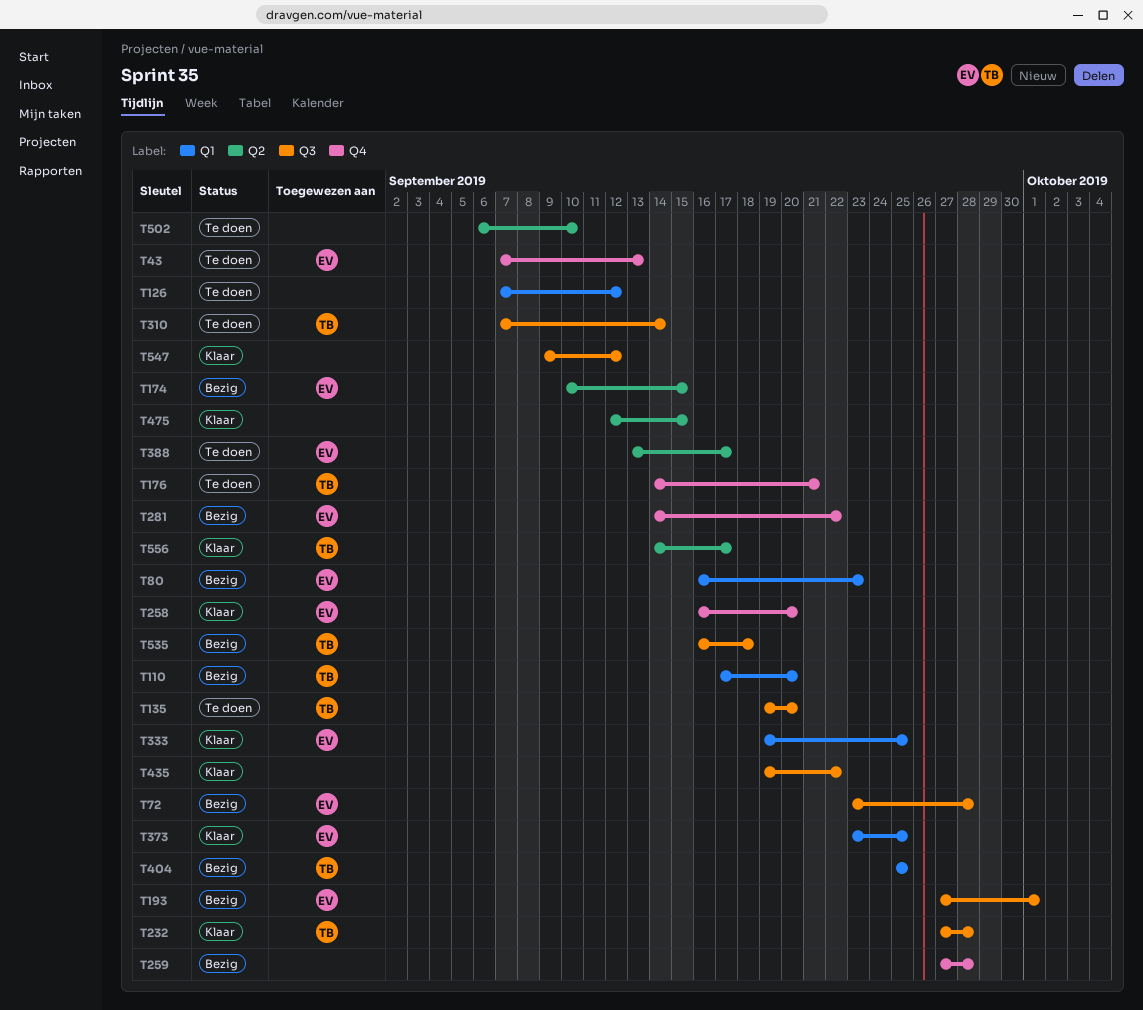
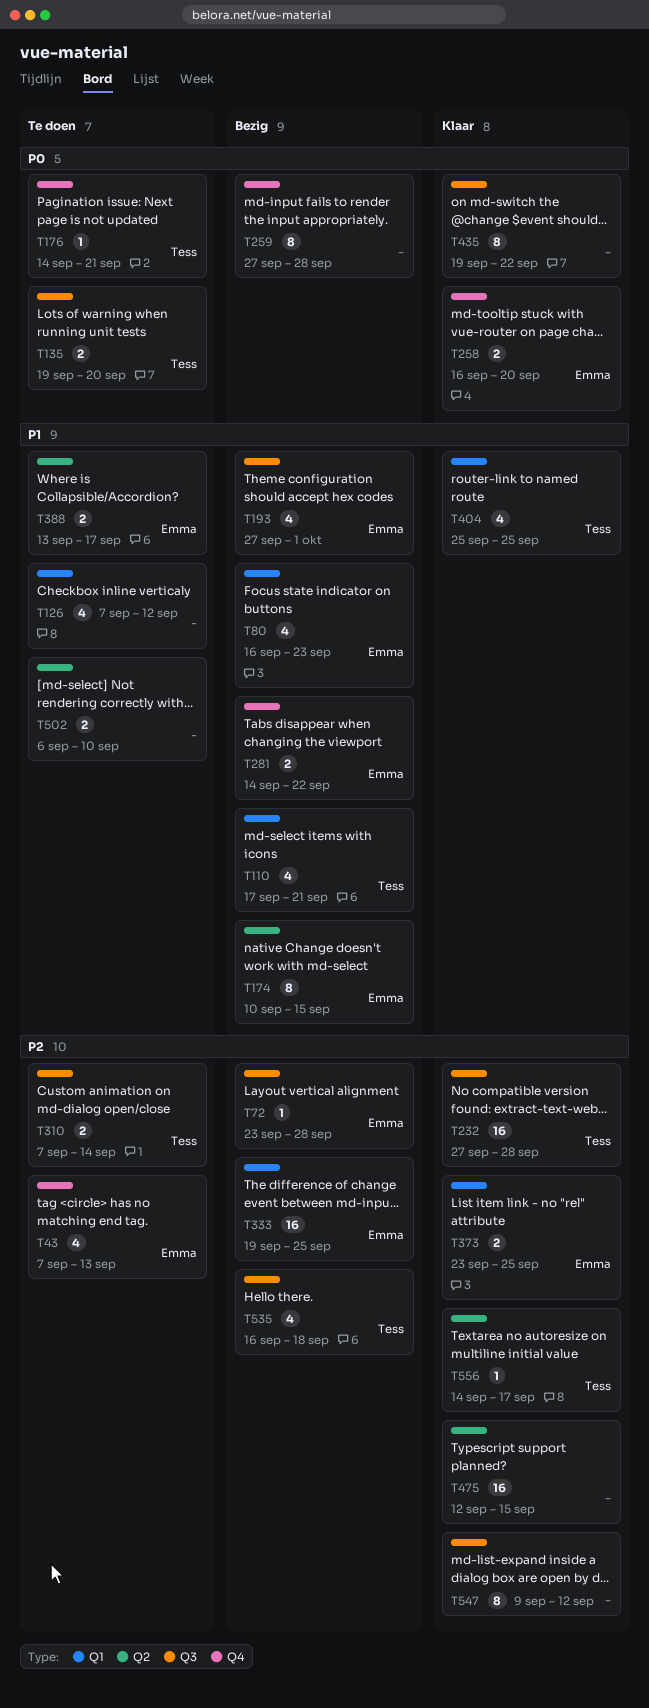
T110, due: Sep 20 -> Sep 21
T333, status: Klaar -> Bezig
T404, status: Bezig -> Klaar

